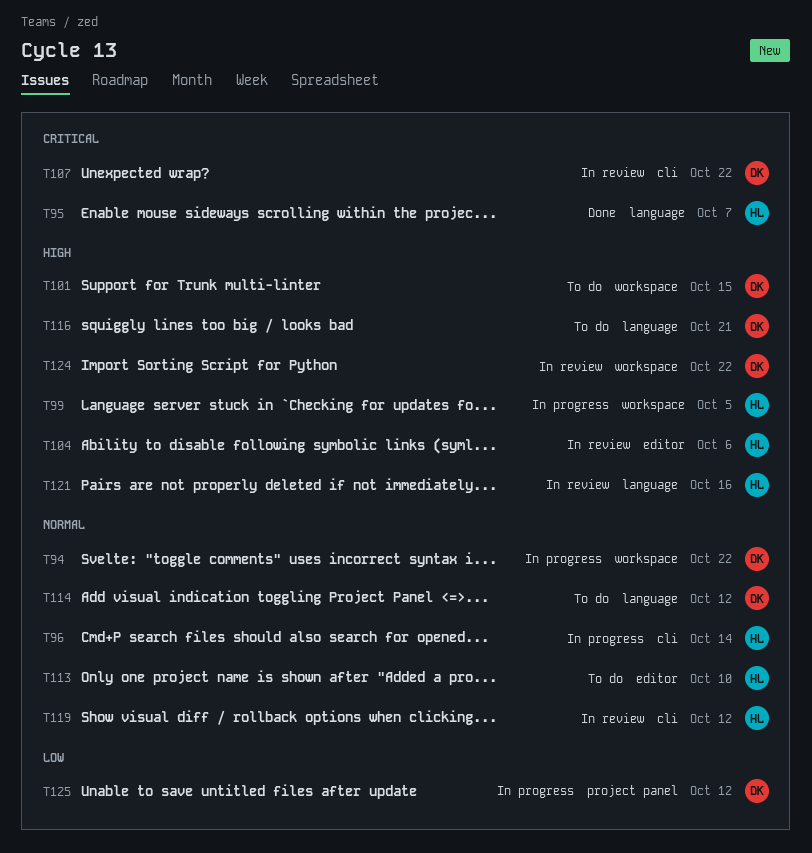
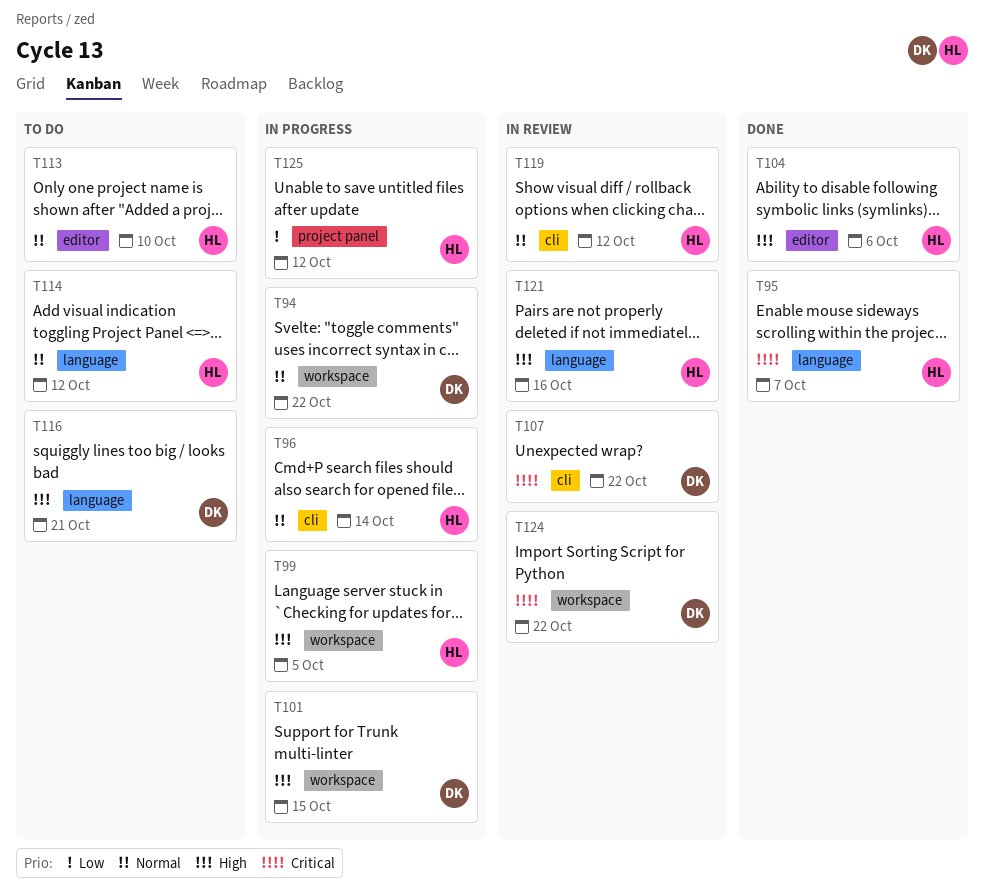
T101, status: To do -> In progress
T104, status: In review -> Done
T114, owner: DK -> HL
T124, priority: High -> Critical
T125, owner: DK -> HL

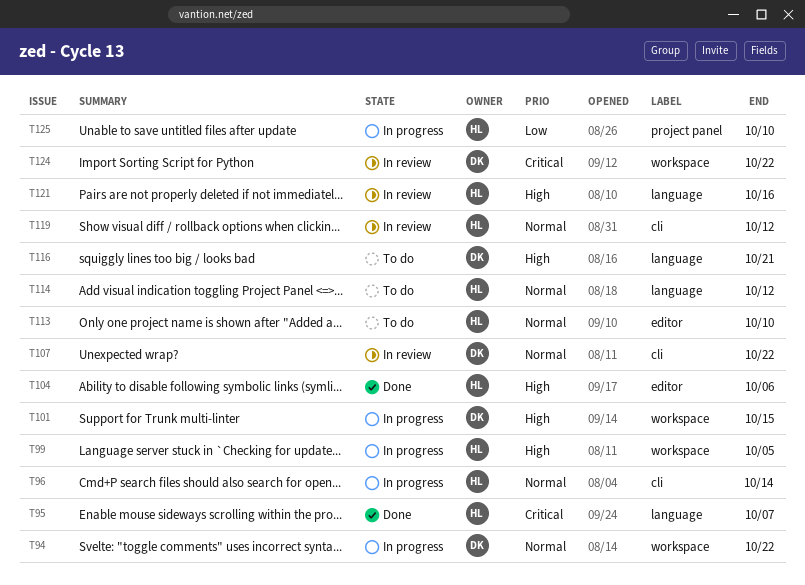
T107, priority: Critical -> Normal
T125, due: Oct 12 -> Oct 10

